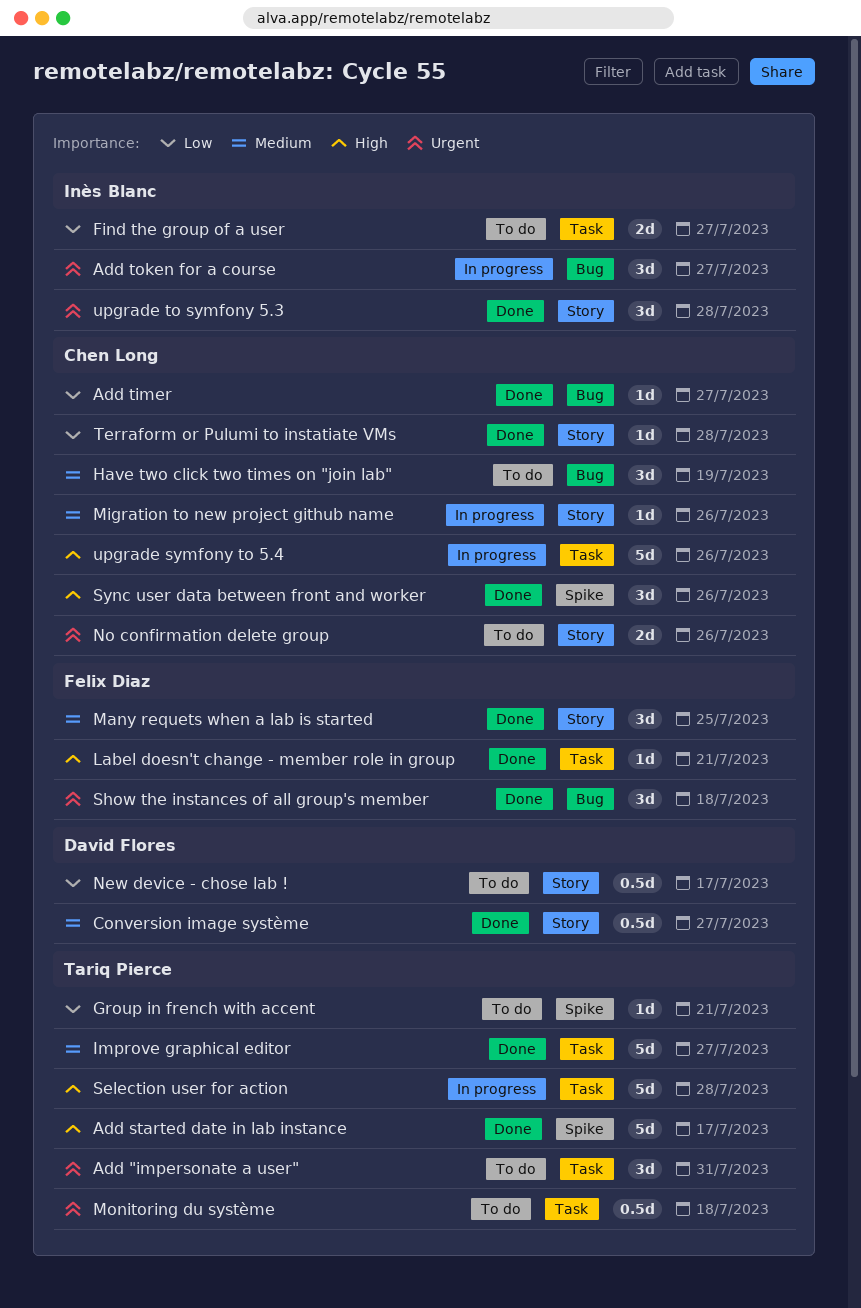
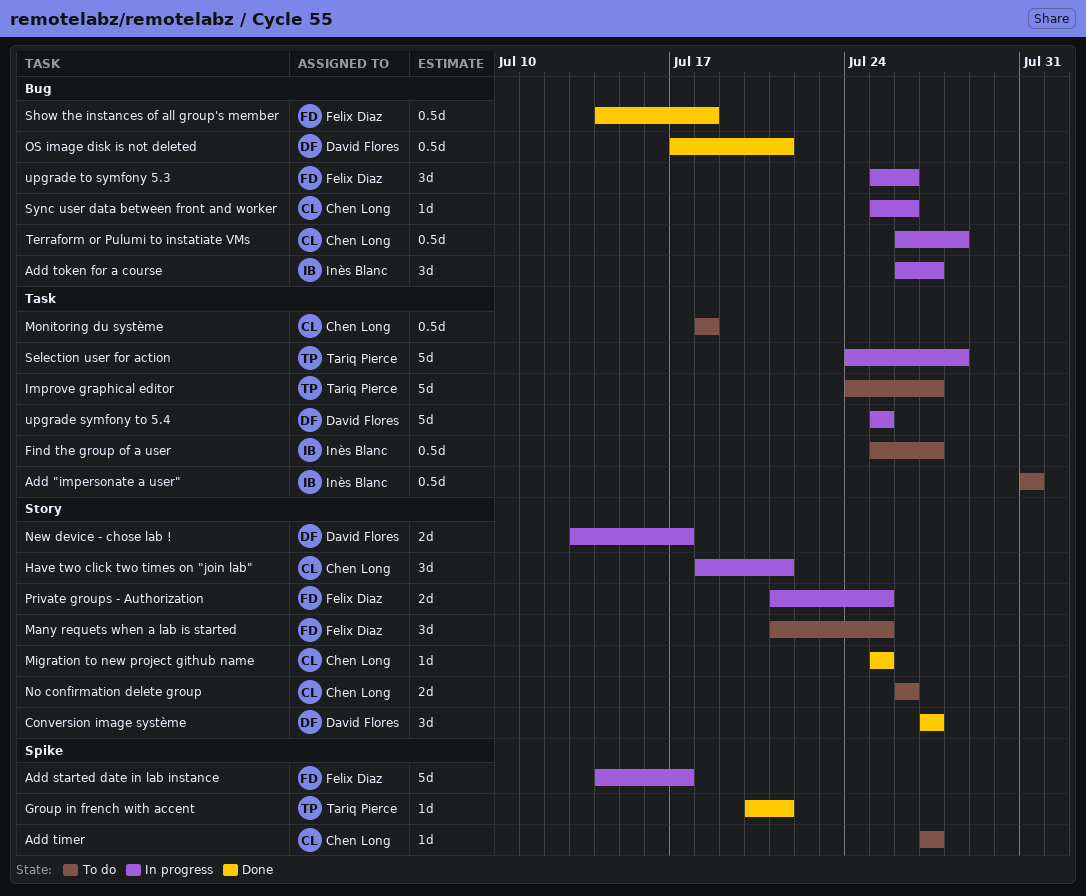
Add "impersonate a user", owner: Tariq Pierce -> Inès Blanc
Add "impersonate a user", estimate: 3d -> 0.5d
Add started date in lab instance, status: Done -> In progress
Add started date in lab instance, owner: Tariq Pierce -> Felix Diaz
Add timer, status: Done -> To do
Add timer, label: Bug -> Spike
Conversion image système, estimate: 0.5d -> 3d
Find the group of a user, estimate: 2d -> 0.5d
Group in french with accent, status: To do -> Done
Have two click two times on "join lab", status: To do -> In progress
Have two click two times on "join lab", label: Bug -> Story
Have two click two times on "join lab", due: Jul 19 -> Jul 21
Improve graphical editor, status: Done -> To do
Label doesn't change - member role in group: present -> none
Many requets when a lab is started, status: Done -> To do
Migration to new project github name, status: In progress -> Done
Migration to new project github name, due: Jul 26 -> Jul 25
Monitoring du système, owner: Tariq Pierce -> Chen Long
New device - chose lab !, status: To do -> In progress
New device - chose lab !, estimate: 0.5d -> 2d
OS image disk is not deleted: none -> present
Private groups - Authorization: none -> present
Show the instances of all group's member, estimate: 3d -> 0.5d
Sync user data between front and worker, status: Done -> In progress
Sync user data between front and worker, label: Spike -> Bug
Sync user data between front and worker, estimate: 3d -> 1d
Terraform or Pulumi to instatiate VMs, status: Done -> In progress
Terraform or Pulumi to instatiate VMs, label: Story -> Bug
Terraform or Pulumi to instatiate VMs, estimate: 1d -> 0.5d
upgrade symfony to 5.4, owner: Chen Long -> David Flores
upgrade symfony to 5.4, due: Jul 26 -> Jul 25
upgrade to symfony 5.3, status: Done -> In progress
upgrade to symfony 5.3, owner: Inès Blanc -> Felix Diaz
upgrade to symfony 5.3, label: Story -> Bug
upgrade to symfony 5.3, due: Jul 28 -> Jul 26

